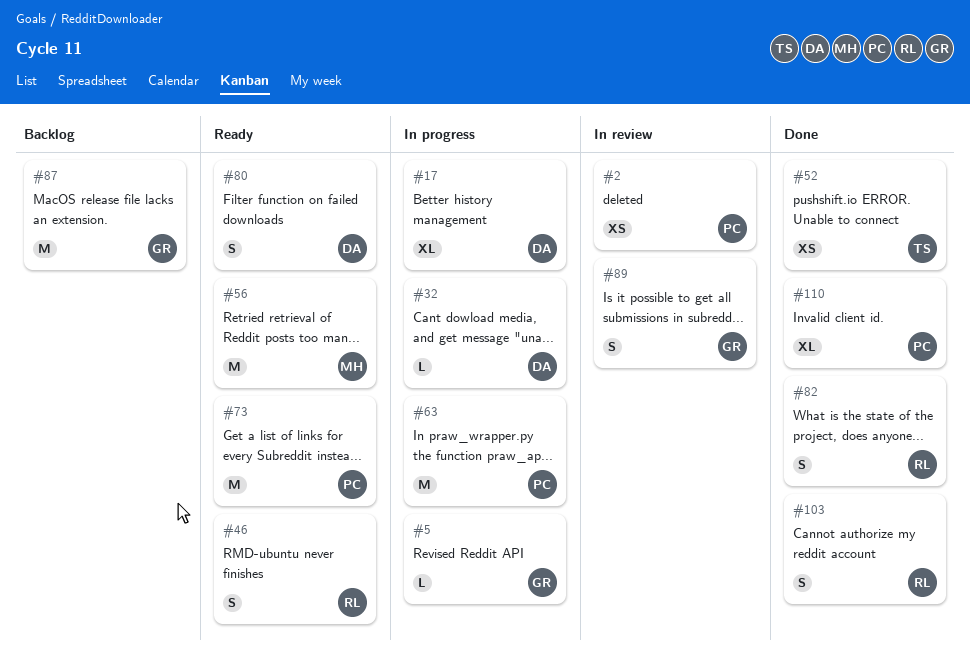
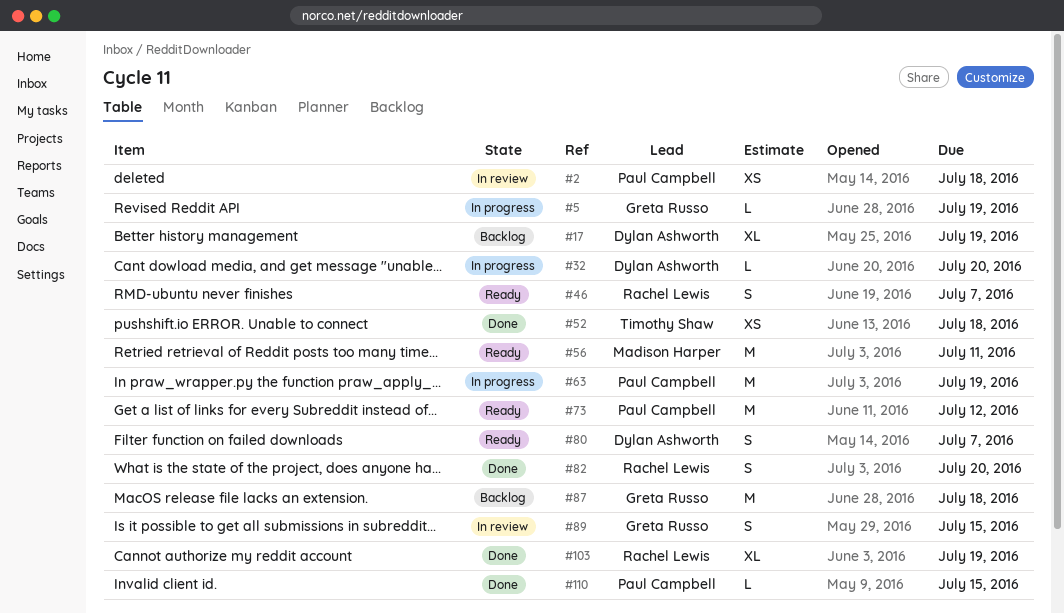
#17, status: In progress -> Backlog
#103, estimate: S -> XL
#110, estimate: XL -> L

